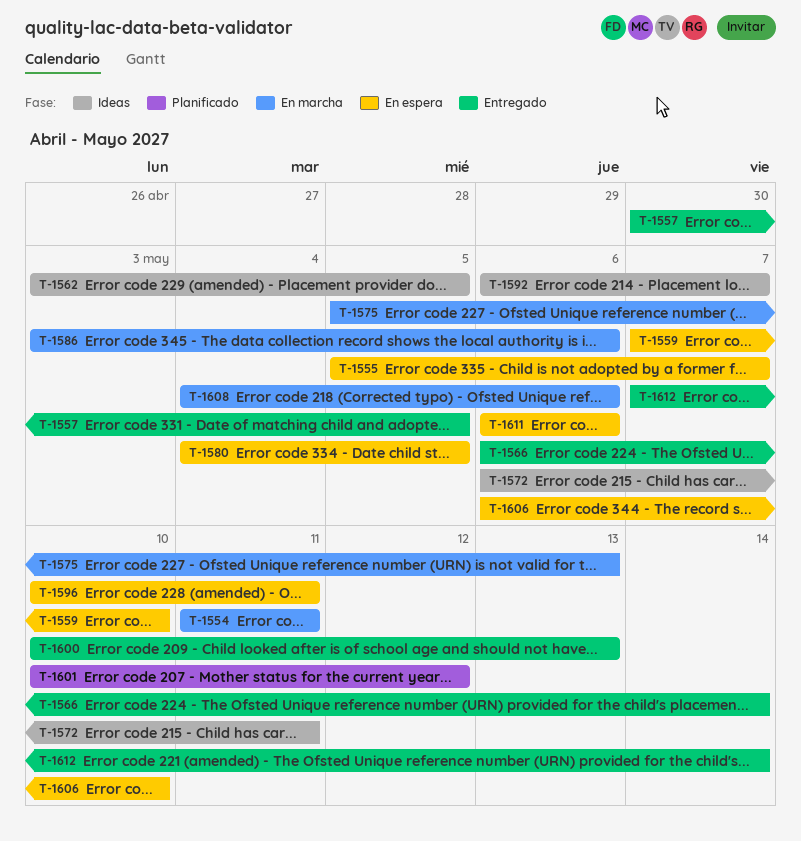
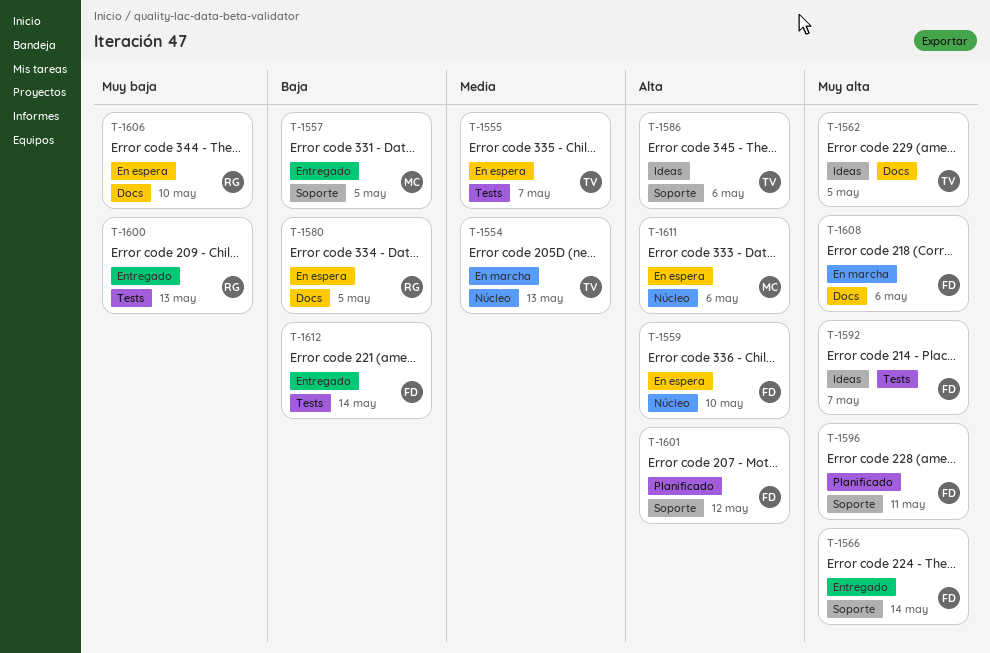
T-1554, due: May 11 -> May 13
T-1572: present -> none
T-1575: present -> none
T-1586, status: En marcha -> Ideas
T-1596, status: En espera -> Planificado

